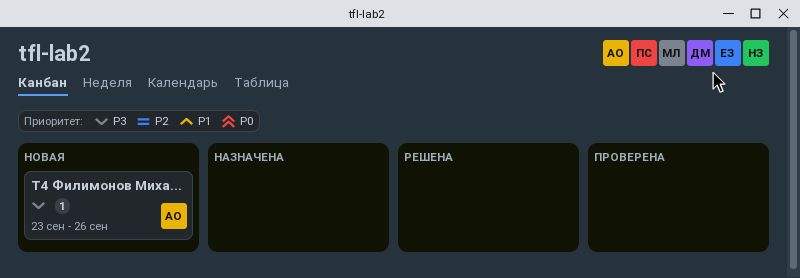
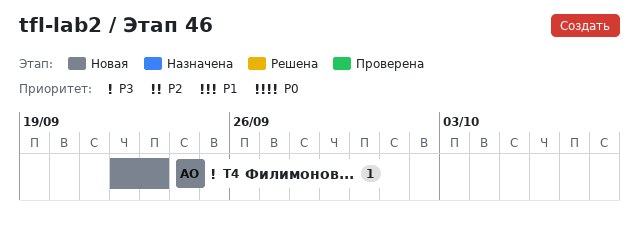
T4, start: Sep 23 -> Sep 22
T4, due: Sep 26 -> Sep 23

